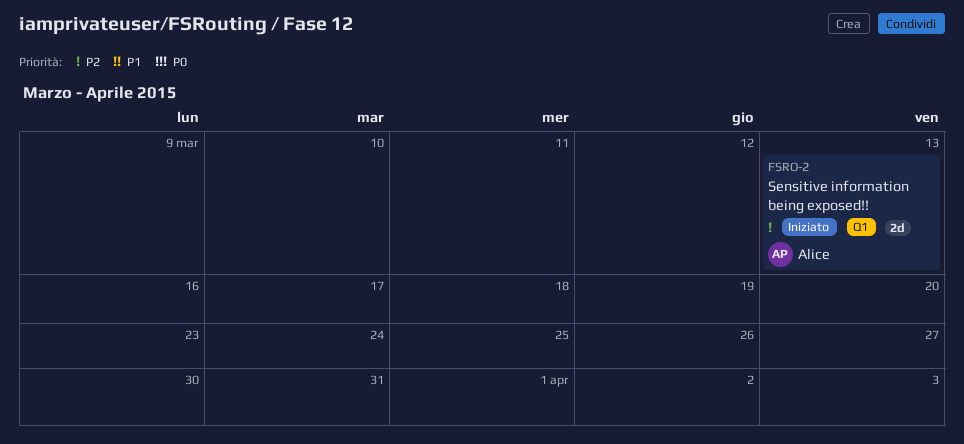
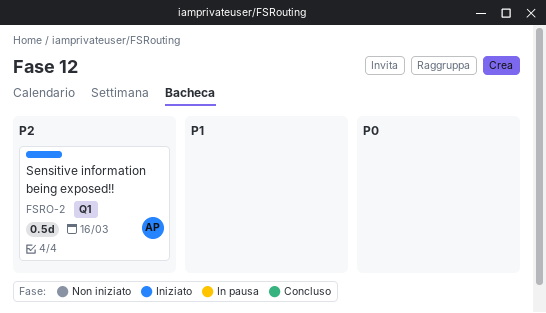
FSRO-2, estimate: 2d -> 0.5d
FSRO-2, due: Mar 13 -> Mar 16

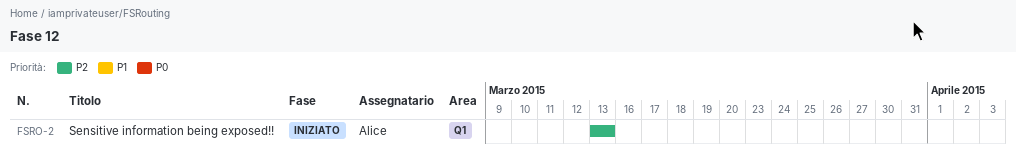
FSRO-2, due: Mar 16 -> Mar 13

